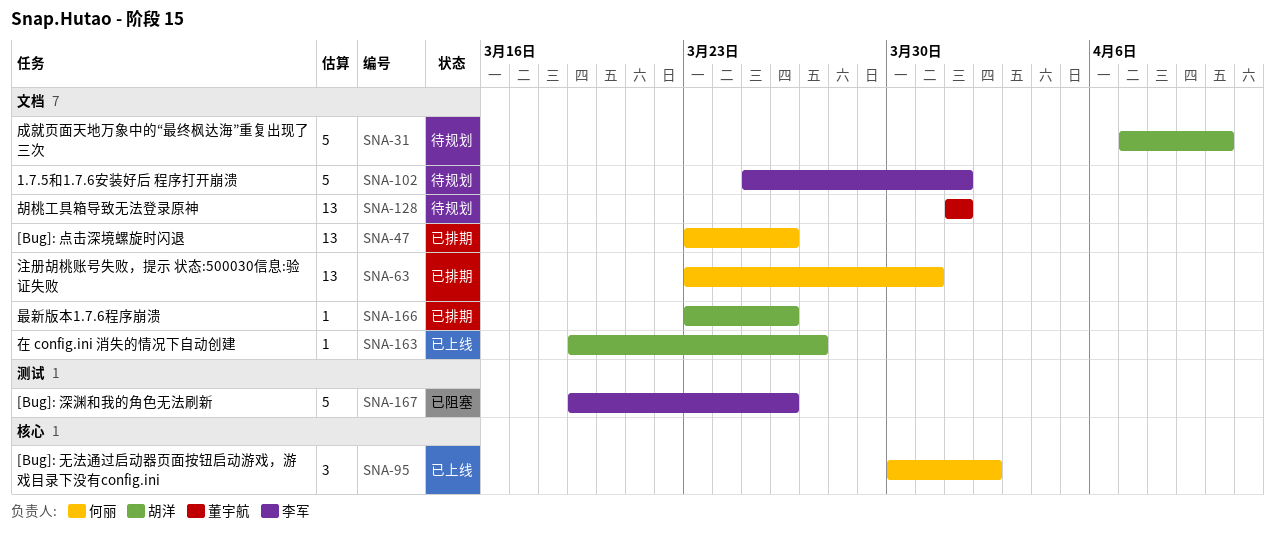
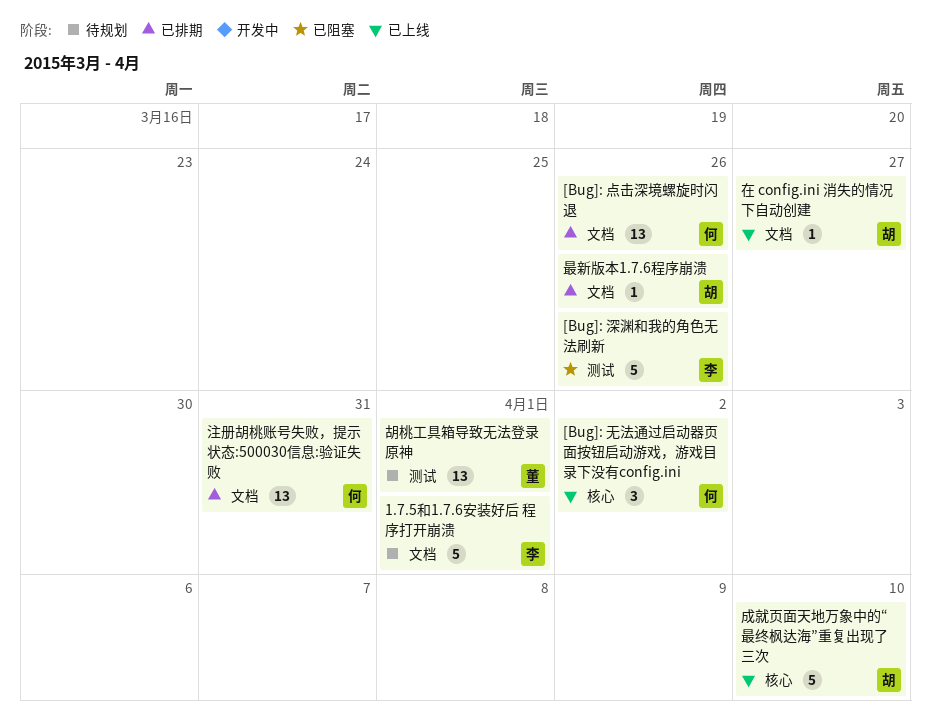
成就页面天地万象中的“最终枫达海”重复出现了三次, status: 待规划 -> 已上线
成就页面天地万象中的“最终枫达海”重复出现了三次, label: 文档 -> 核心
胡桃工具箱导致无法登录原神, label: 文档 -> 测试

